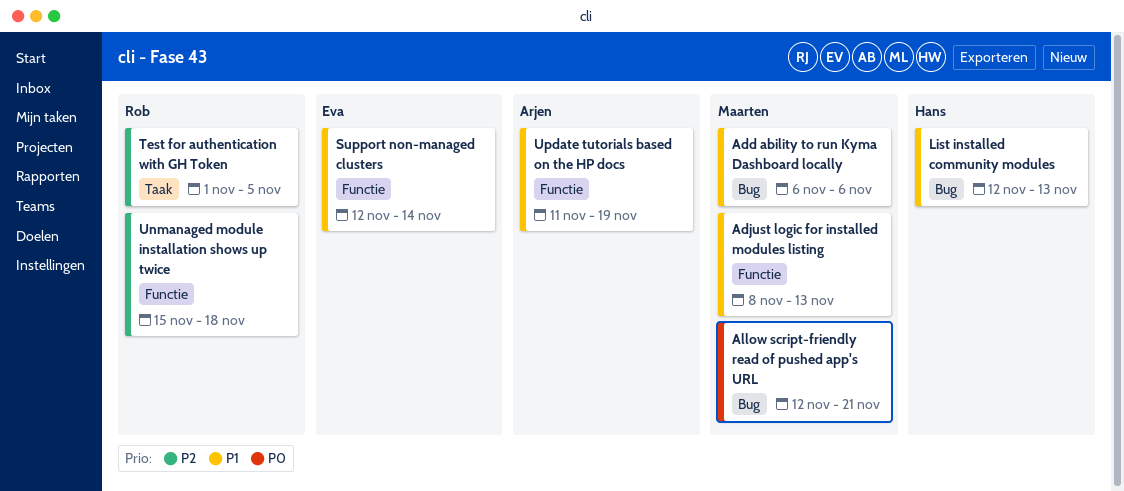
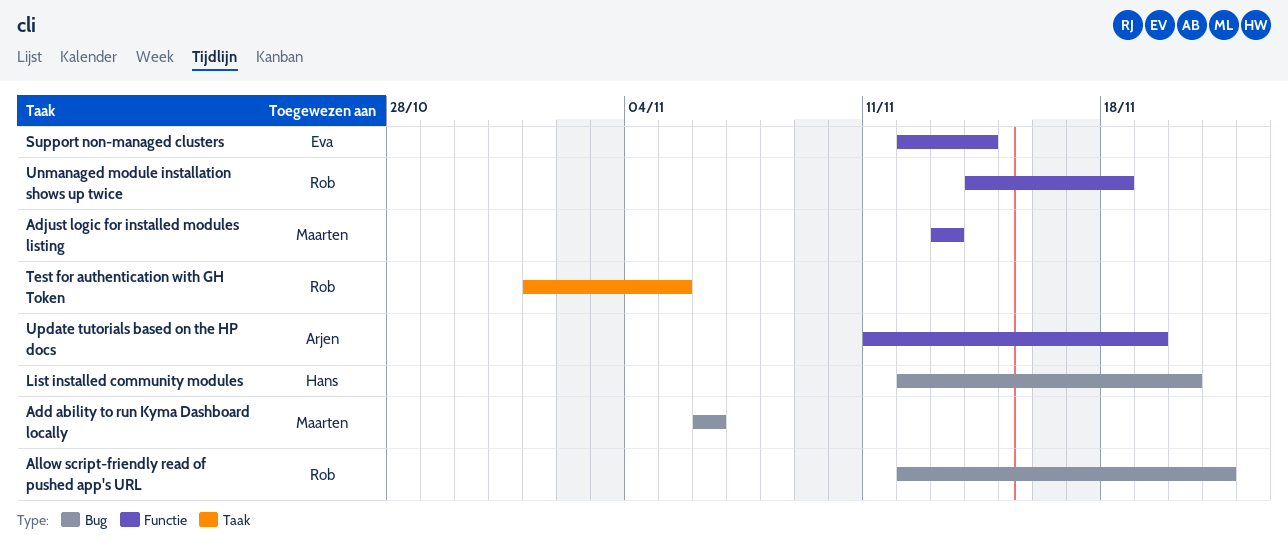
Adjust logic for installed modules listing, start: Nov 8 -> Nov 13
Allow script-friendly read of pushed app's URL, owner: Maarten -> Rob
List installed community modules, due: Nov 13 -> Nov 20
Unmanaged module installation shows up twice, start: Nov 15 -> Nov 14

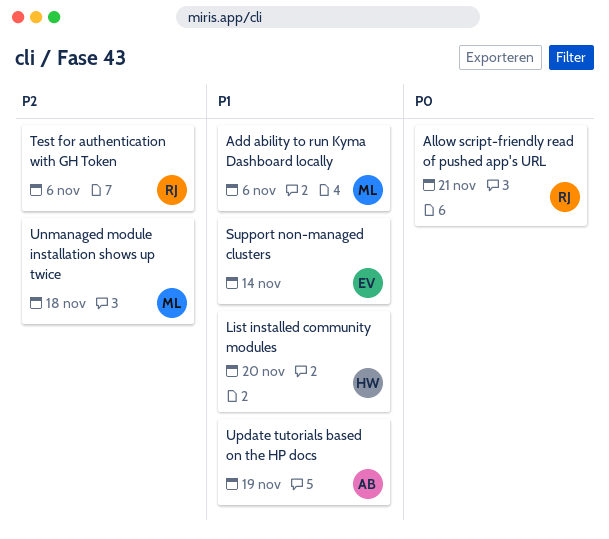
Adjust logic for installed modules listing: present -> none
Test for authentication with GH Token, due: Nov 5 -> Nov 6
Unmanaged module installation shows up twice, owner: Rob -> Maarten

